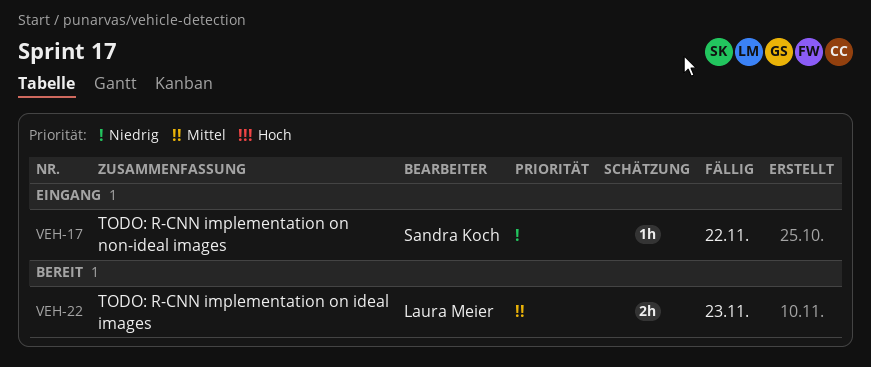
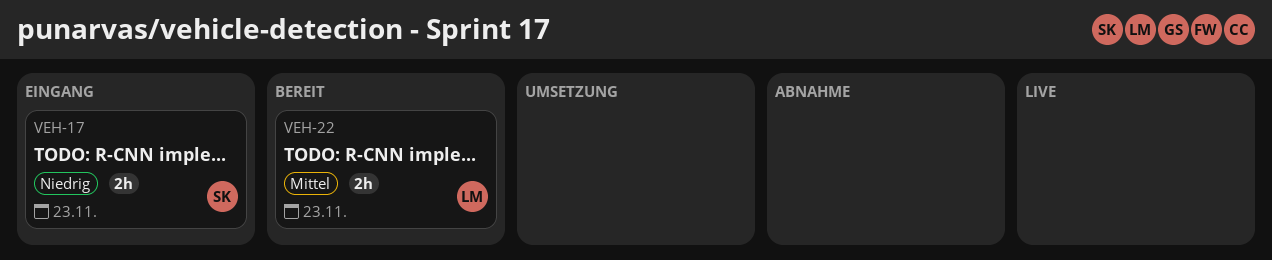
VEH-17, estimate: 1h -> 2h
VEH-17, due: Nov 22 -> Nov 23

